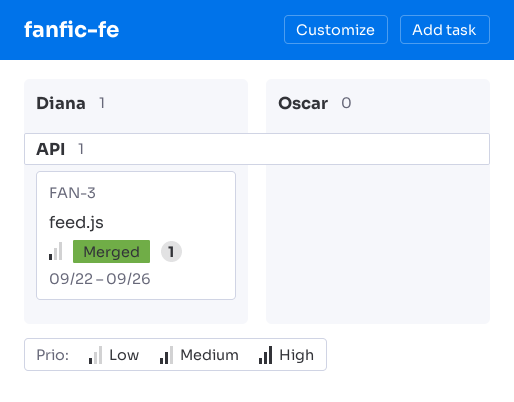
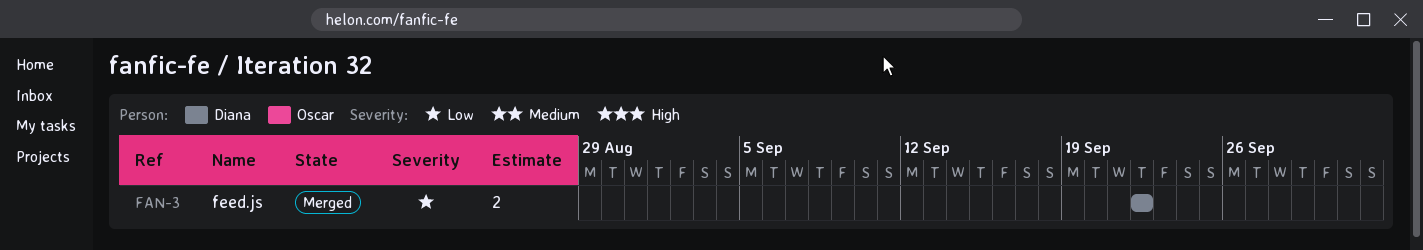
FAN-3, estimate: 1 -> 2
FAN-3, due: Sep 26 -> Sep 22

